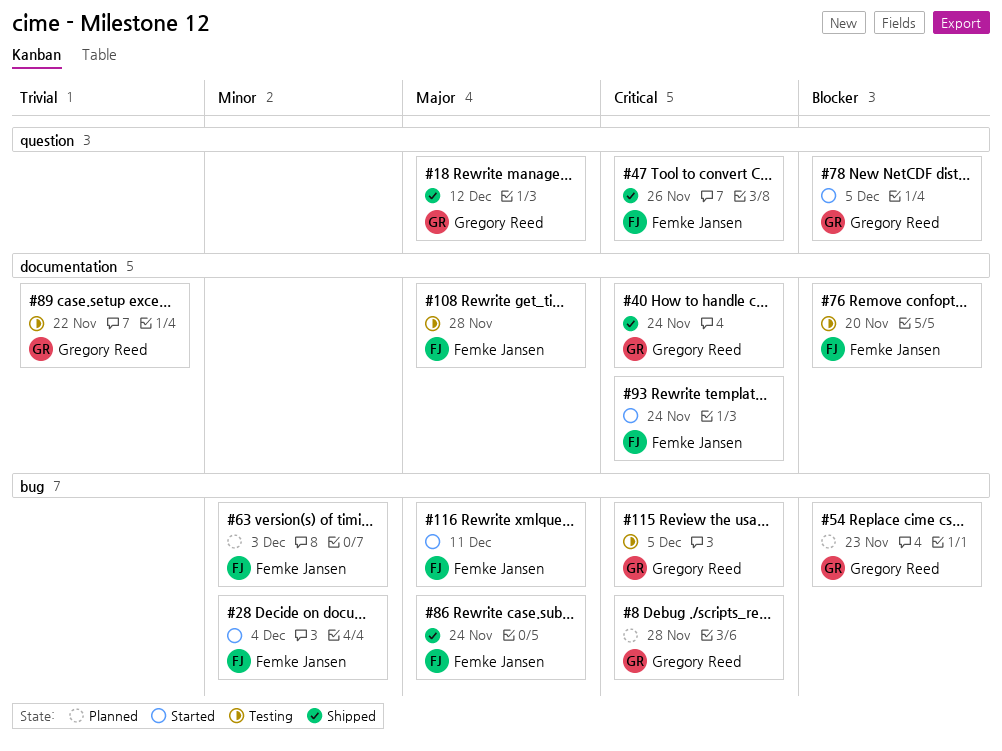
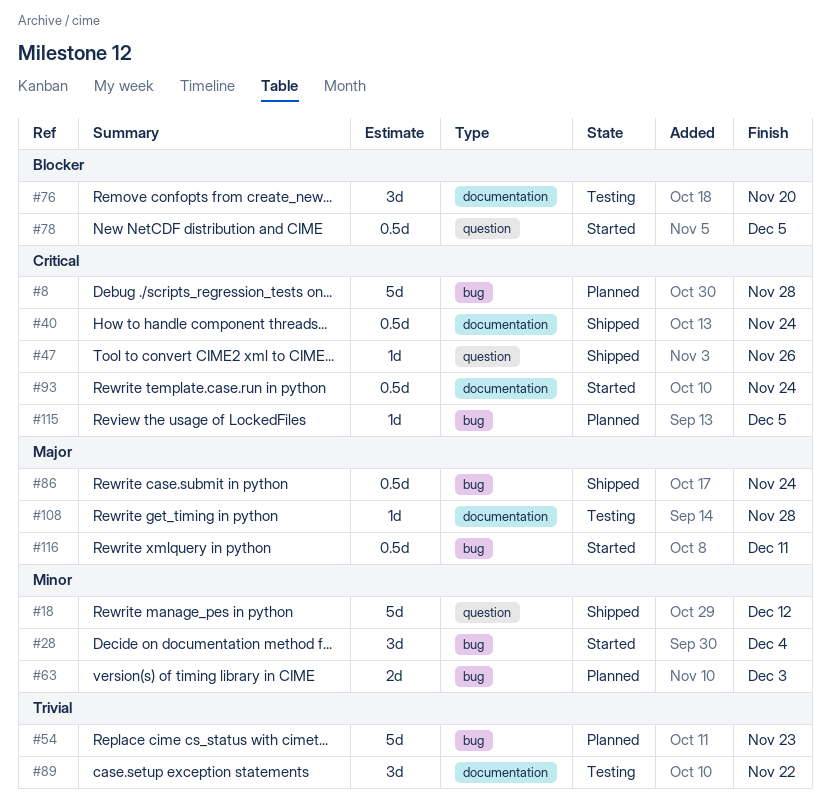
#18, priority: Major -> Minor
#54, priority: Blocker -> Trivial
#115, status: Testing -> Planned

